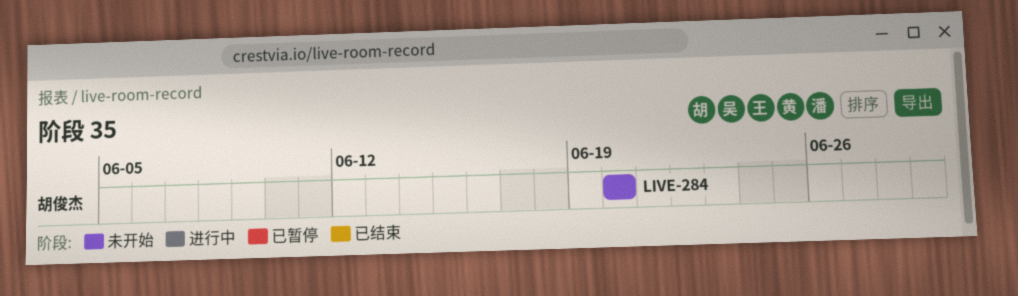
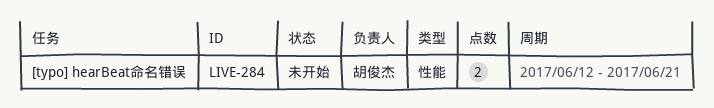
LIVE-284, start: Jun 20 -> Jun 12
LIVE-284, due: Jun 20 -> Jun 21

